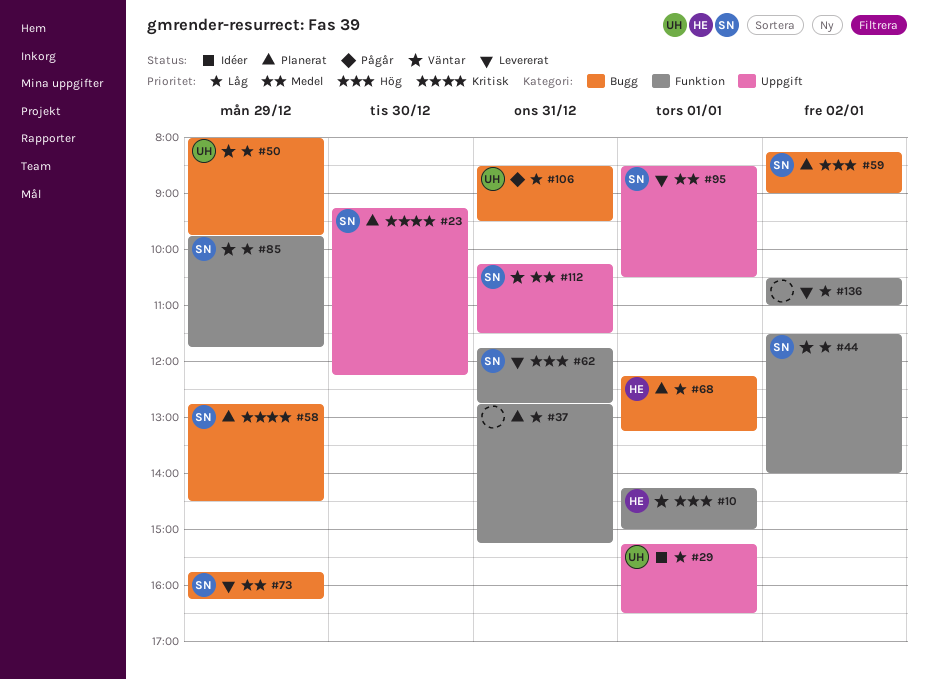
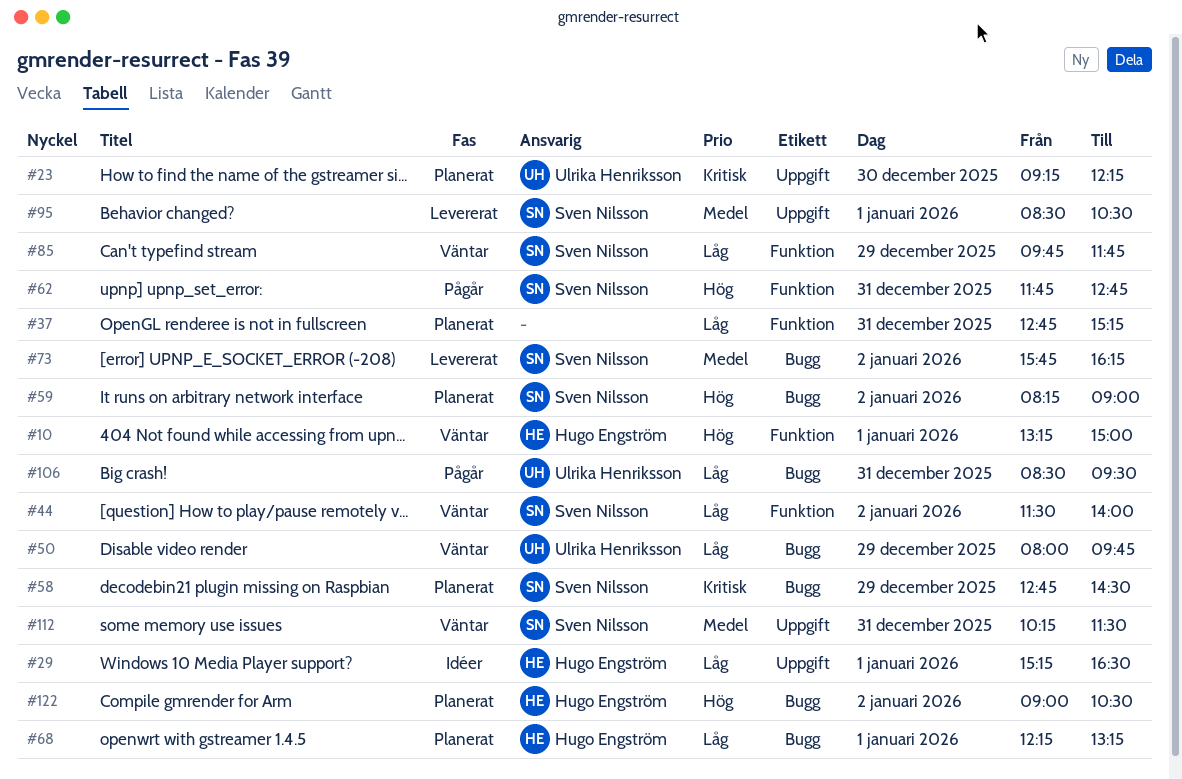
#10, begins: 14:15 -> 13:15
#23, owner: Sven Nilsson -> Ulrika Henriksson
#29, owner: Ulrika Henriksson -> Hugo Engström
#62, status: Levererat -> Pågår
#73, day: Dec 29 -> Jan 2
#122: none -> present
#136: present -> none

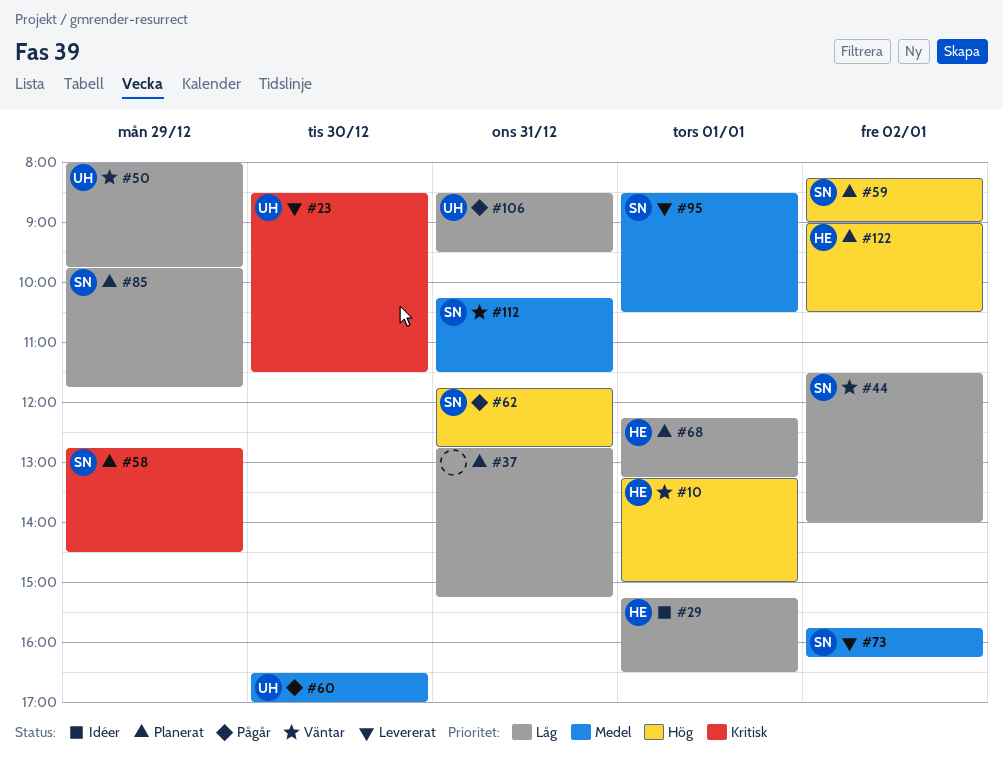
#23, status: Planerat -> Levererat
#23, begins: 09:15 -> 08:30
#23, ends: 12:15 -> 11:30
#60: none -> present
#85, status: Väntar -> Planerat

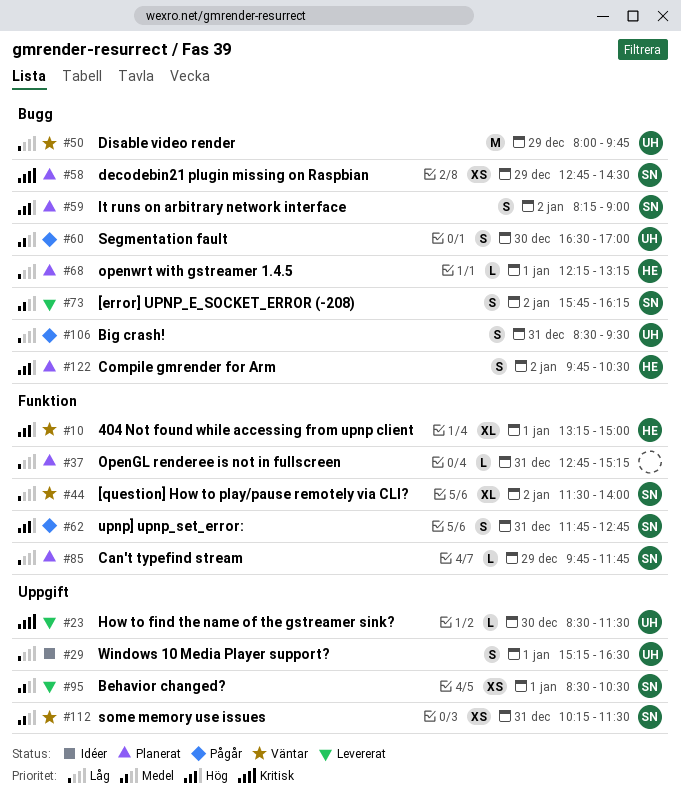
#29, owner: HE -> UH
#122, begins: 09:00 -> 09:45

